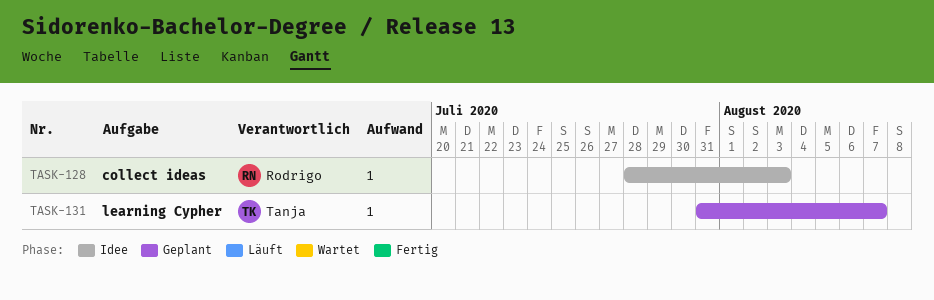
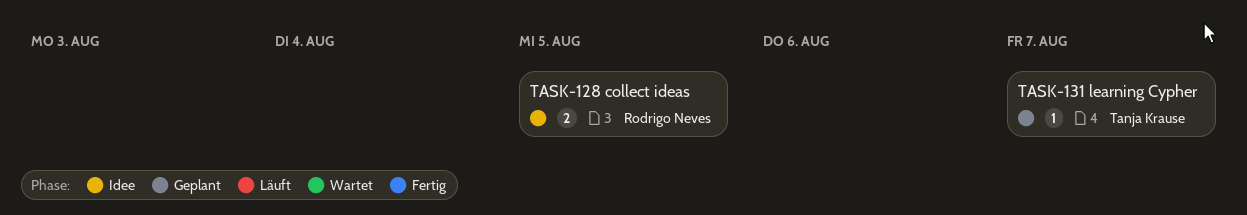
TASK-128, estimate: 1 -> 2
TASK-128, due: Aug 3 -> Aug 5

